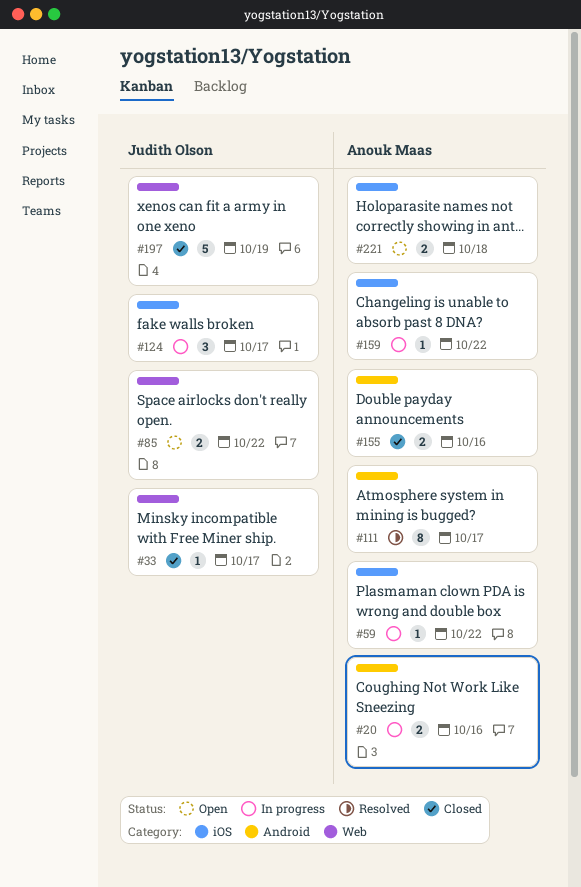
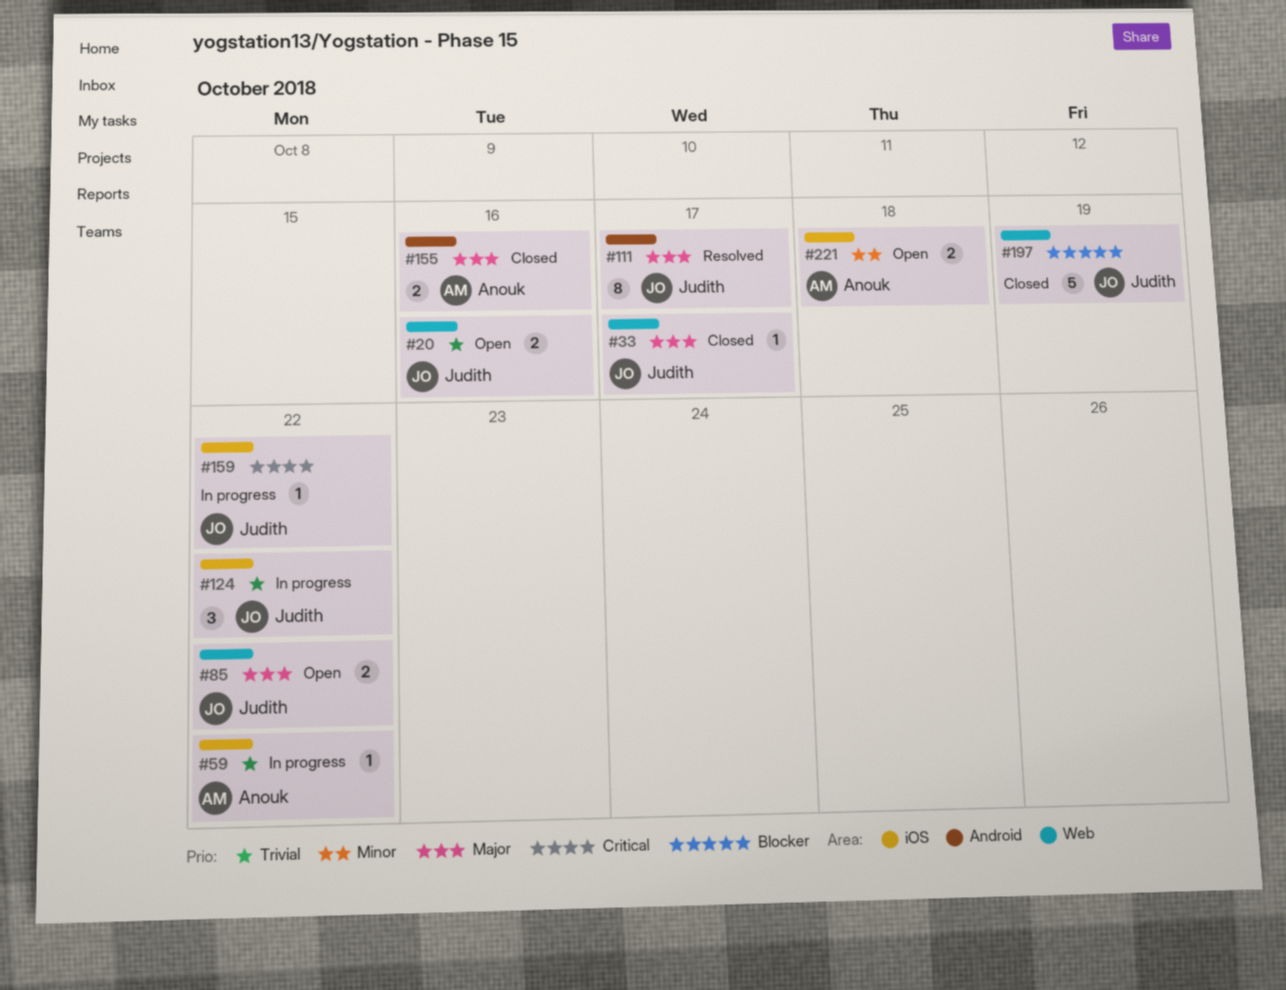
#20, status: In progress -> Open
#20, owner: Anouk Maas -> Judith Olson
#20, label: Android -> Web
#111, owner: Anouk Maas -> Judith Olson
#124, due: Oct 17 -> Oct 22
#159, owner: Anouk Maas -> Judith Olson

